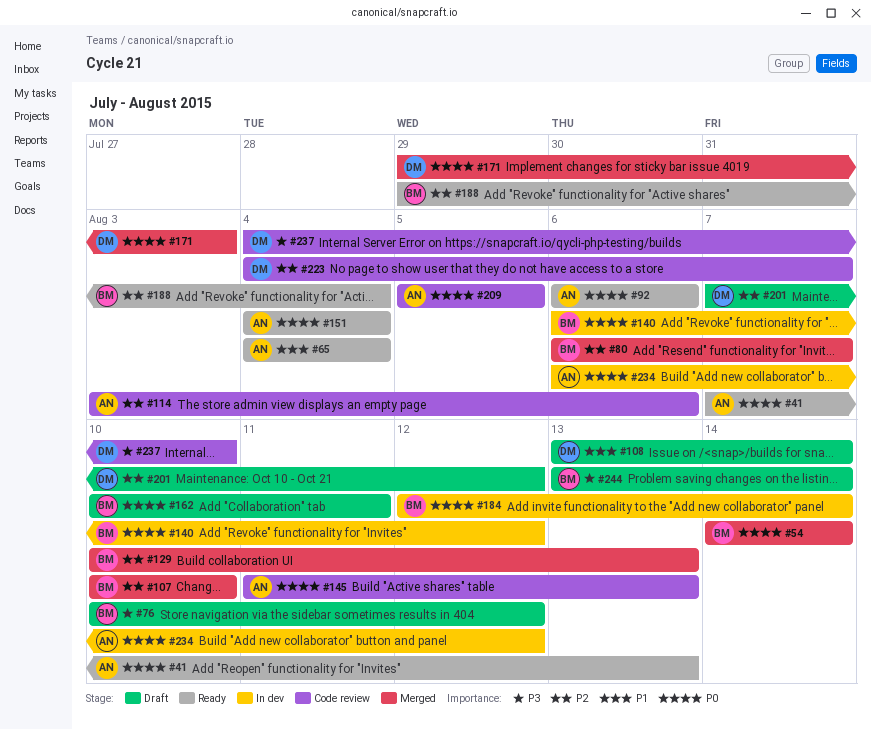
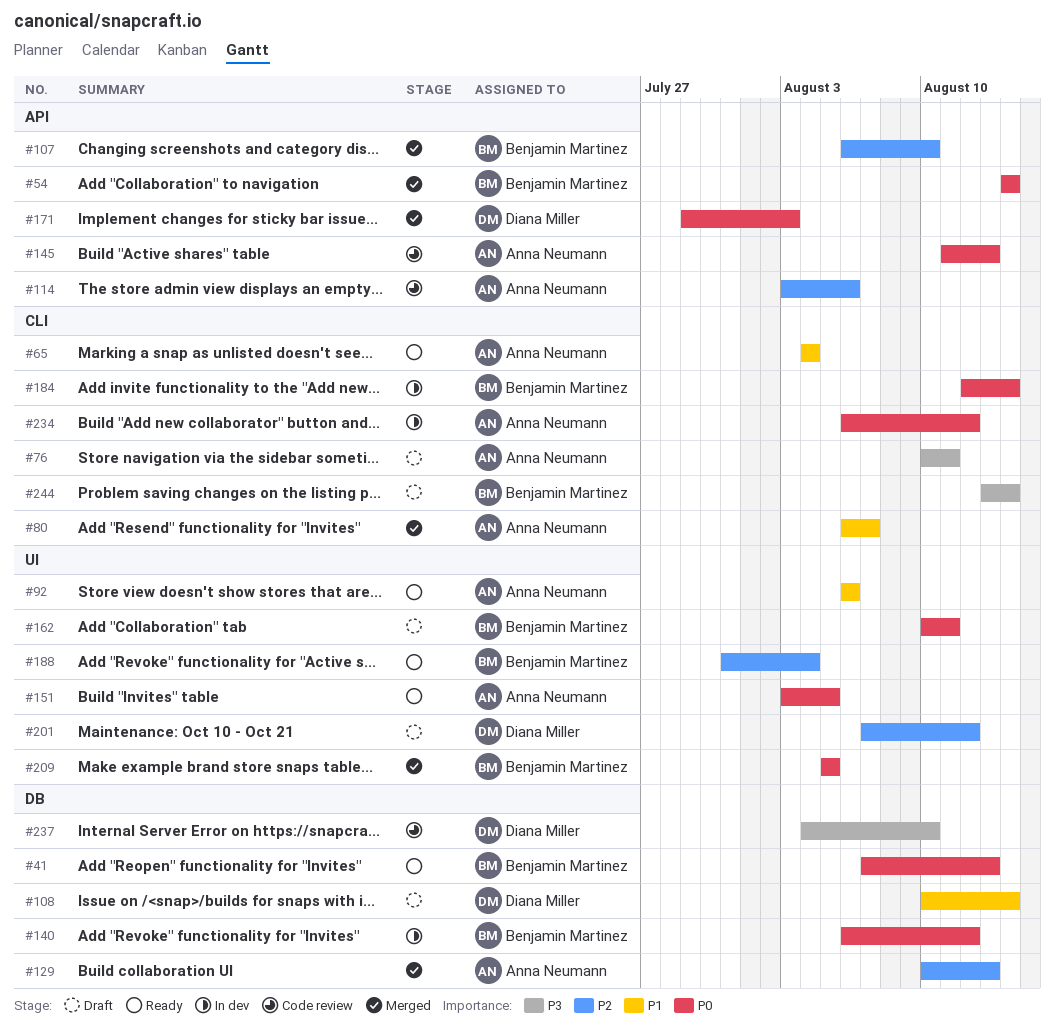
#41, owner: Anna Neumann -> Benjamin Martinez
#76, owner: Benjamin Martinez -> Anna Neumann
#76, due: Aug 12 -> Aug 11
#80, owner: Benjamin Martinez -> Anna Neumann
#80, priority: P2 -> P1
#92, priority: P0 -> P1
#107, start: Aug 10 -> Aug 6
#108, start: Aug 13 -> Aug 10
#129, owner: Benjamin Martinez -> Anna Neumann
#151, start: Aug 4 -> Aug 3
#151, due: Aug 4 -> Aug 5
#188, start: Jul 29 -> Jul 31
#209, status: Code review -> Merged
#209, owner: Anna Neumann -> Benjamin Martinez
#223: present -> none

